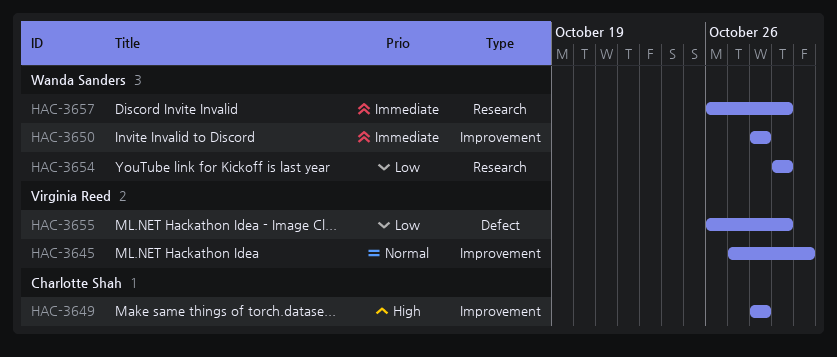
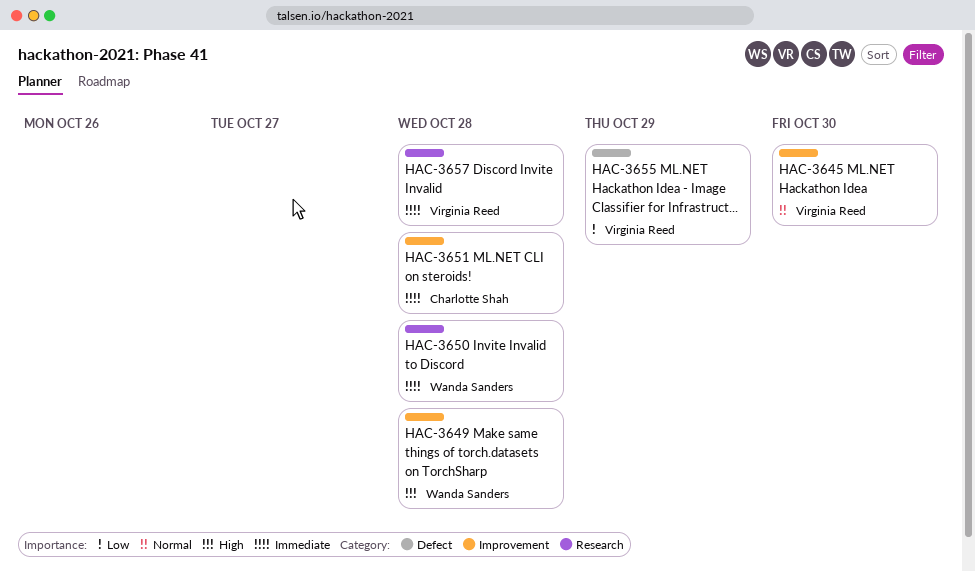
HAC-3649, owner: Charlotte Shah -> Wanda Sanders
HAC-3650, label: Improvement -> Research
HAC-3651: none -> present
HAC-3654: present -> none
HAC-3657, owner: Wanda Sanders -> Virginia Reed
HAC-3657, due: Oct 29 -> Oct 28

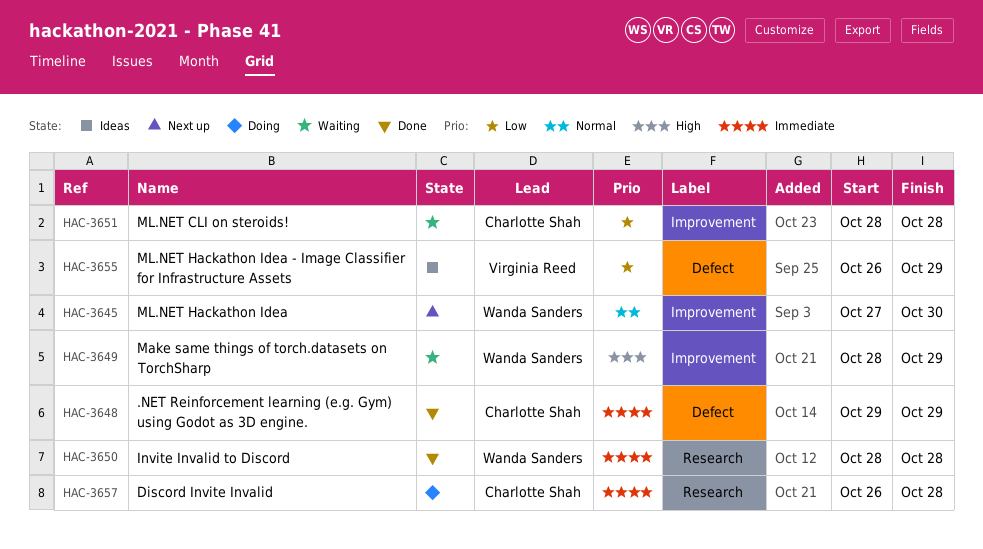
HAC-3645, owner: Virginia Reed -> Wanda Sanders
HAC-3648: none -> present
HAC-3649, due: Oct 28 -> Oct 29
HAC-3651, priority: Immediate -> Low
HAC-3657, owner: Virginia Reed -> Charlotte Shah

